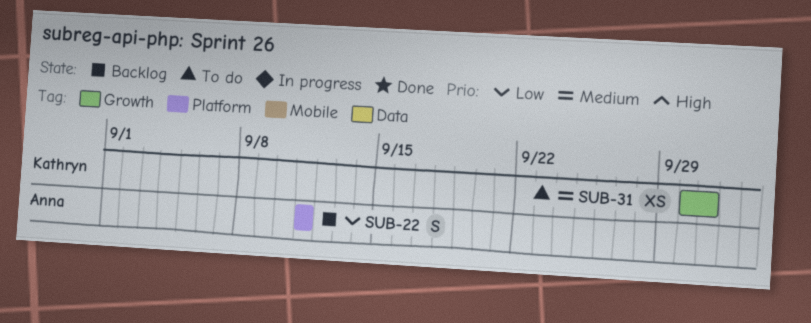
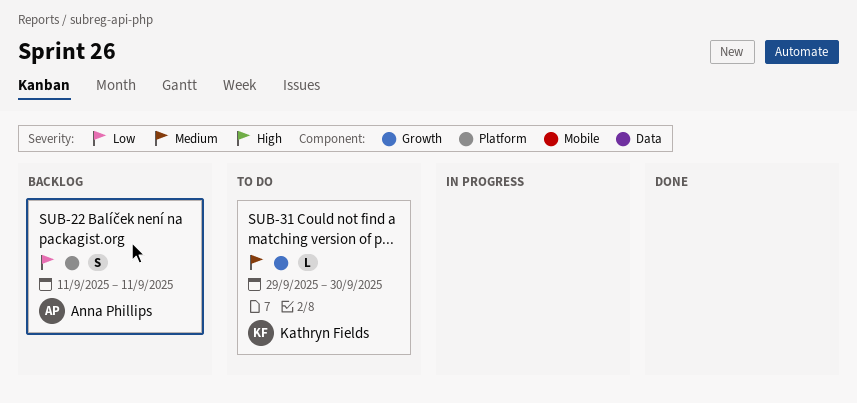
SUB-31, estimate: XS -> L
SUB-31, start: Sep 30 -> Sep 29
SUB-31, due: Oct 1 -> Sep 30

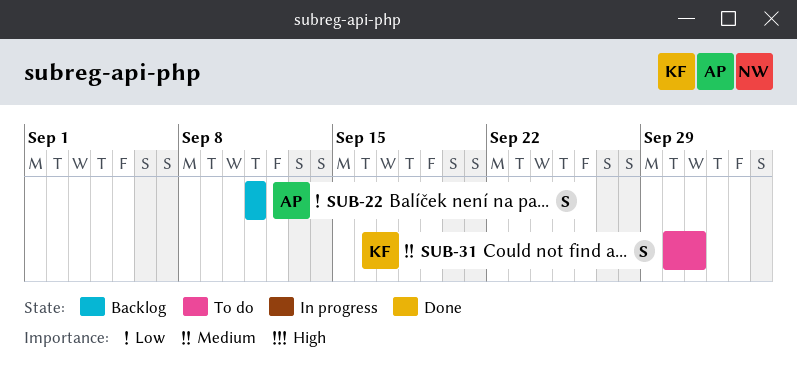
SUB-31, estimate: L -> S
SUB-31, start: Sep 29 -> Sep 30
SUB-31, due: Sep 30 -> Oct 1

